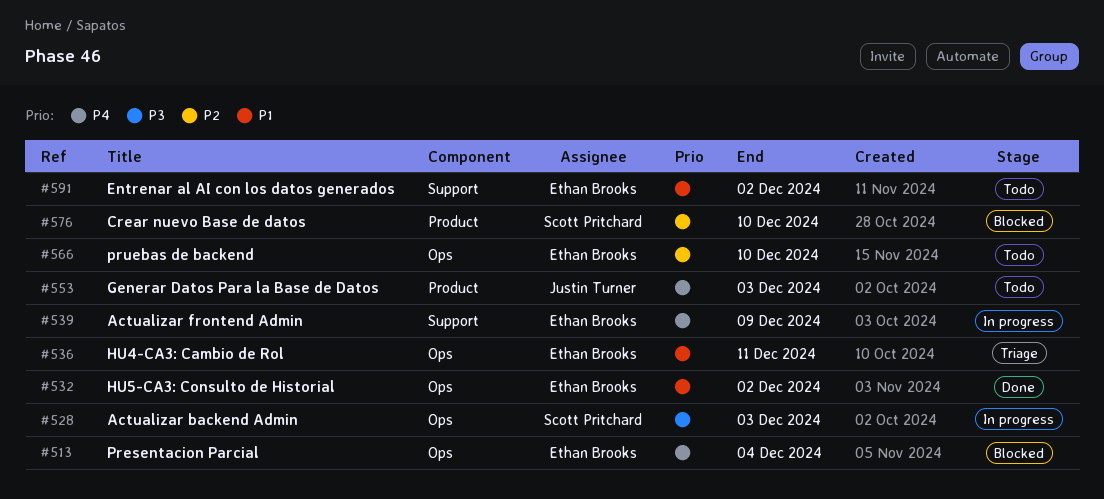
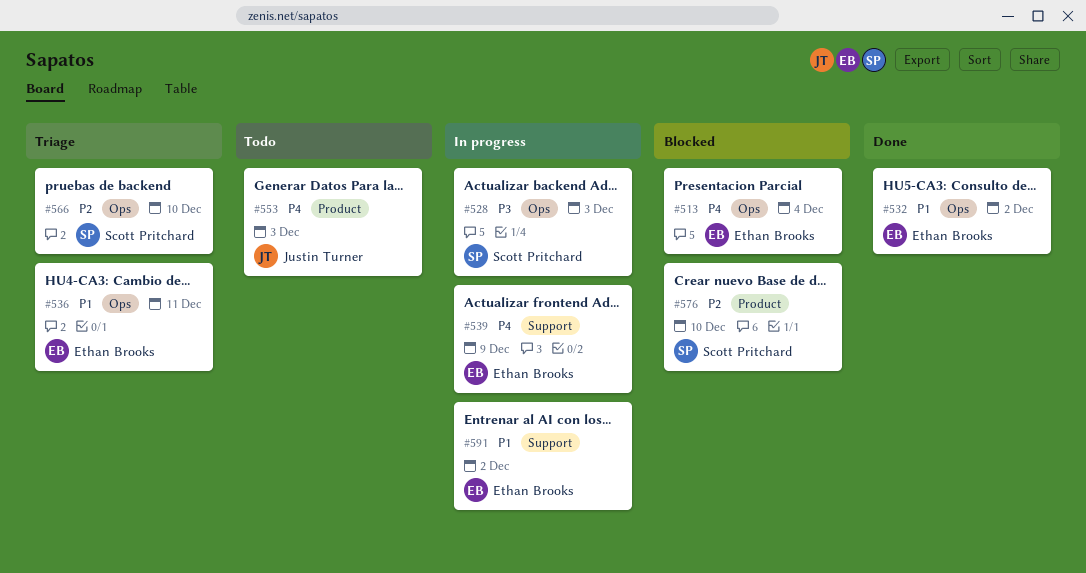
#566, status: Todo -> Triage
#566, owner: Ethan Brooks -> Scott Pritchard
#591, status: Todo -> In progress

